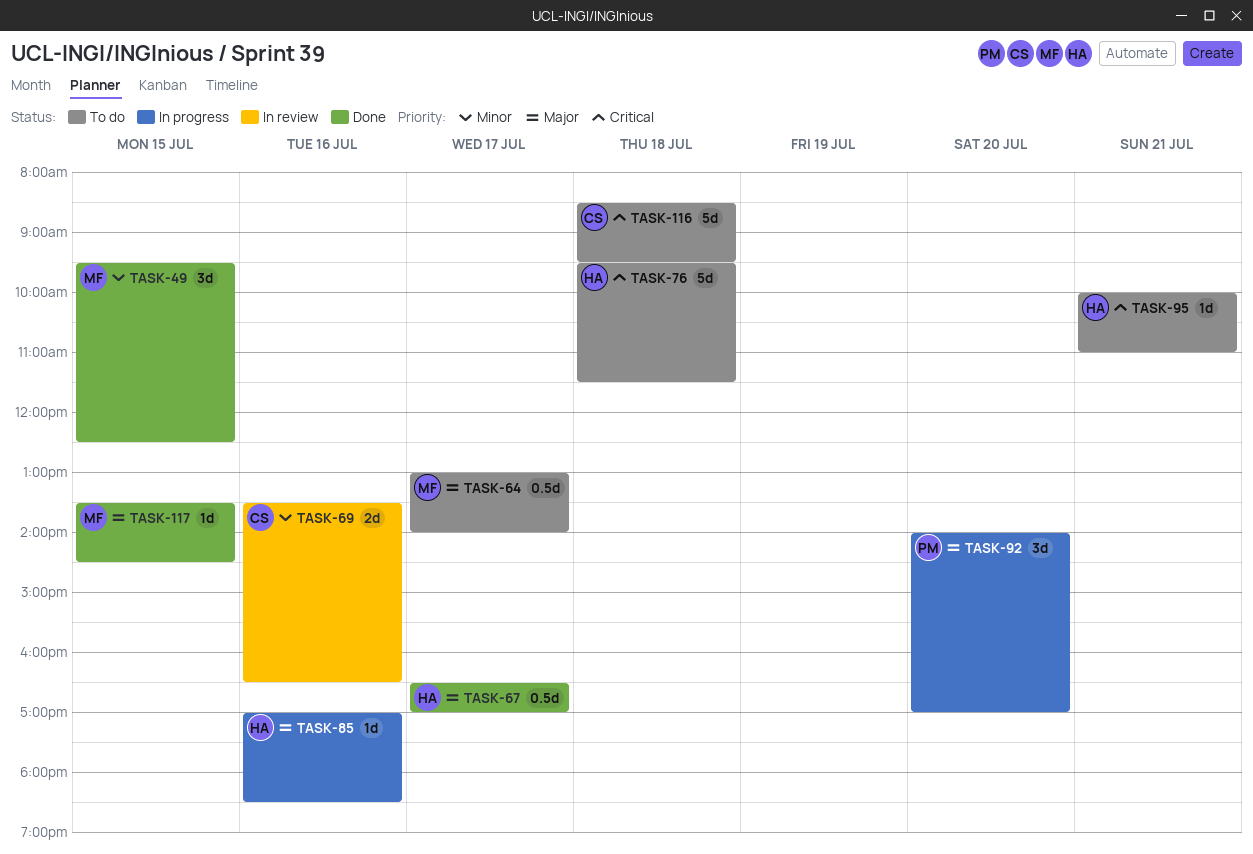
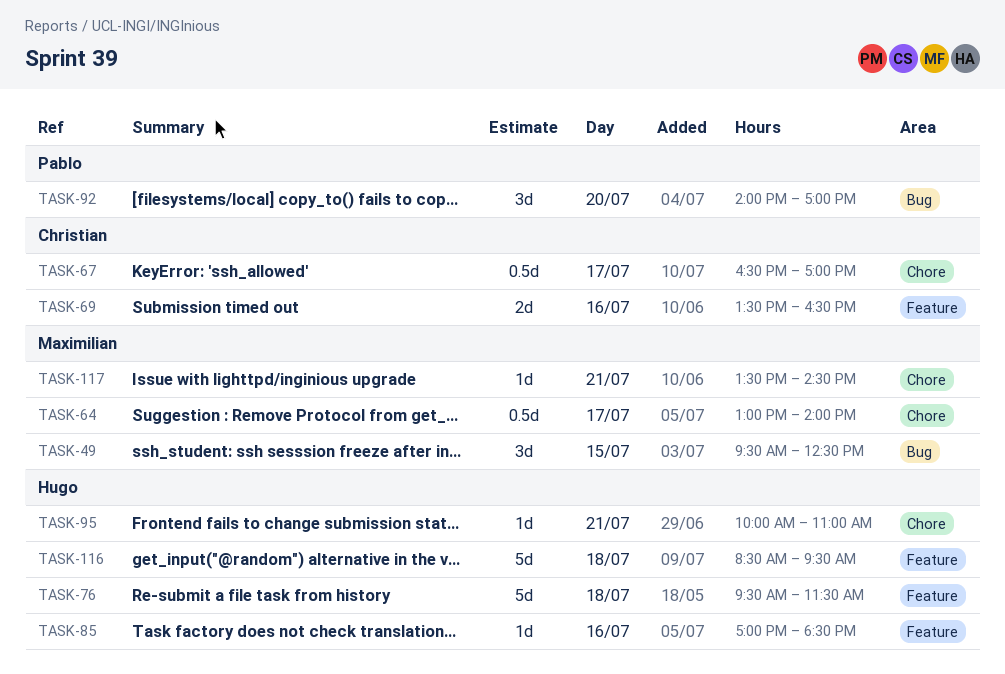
TASK-67, owner: Hugo -> Christian
TASK-116, owner: Christian -> Hugo
TASK-117, day: Jul 15 -> Jul 21

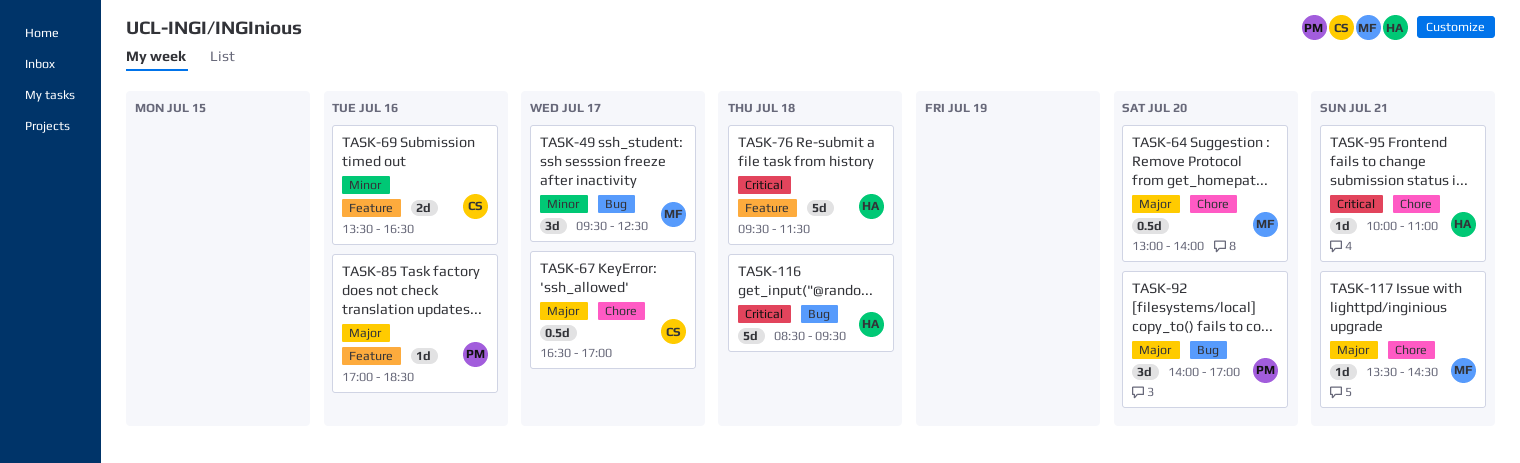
TASK-49, day: Jul 15 -> Jul 17
TASK-64, day: Jul 17 -> Jul 20
TASK-85, owner: Hugo -> Pablo
TASK-116, label: Feature -> Bug

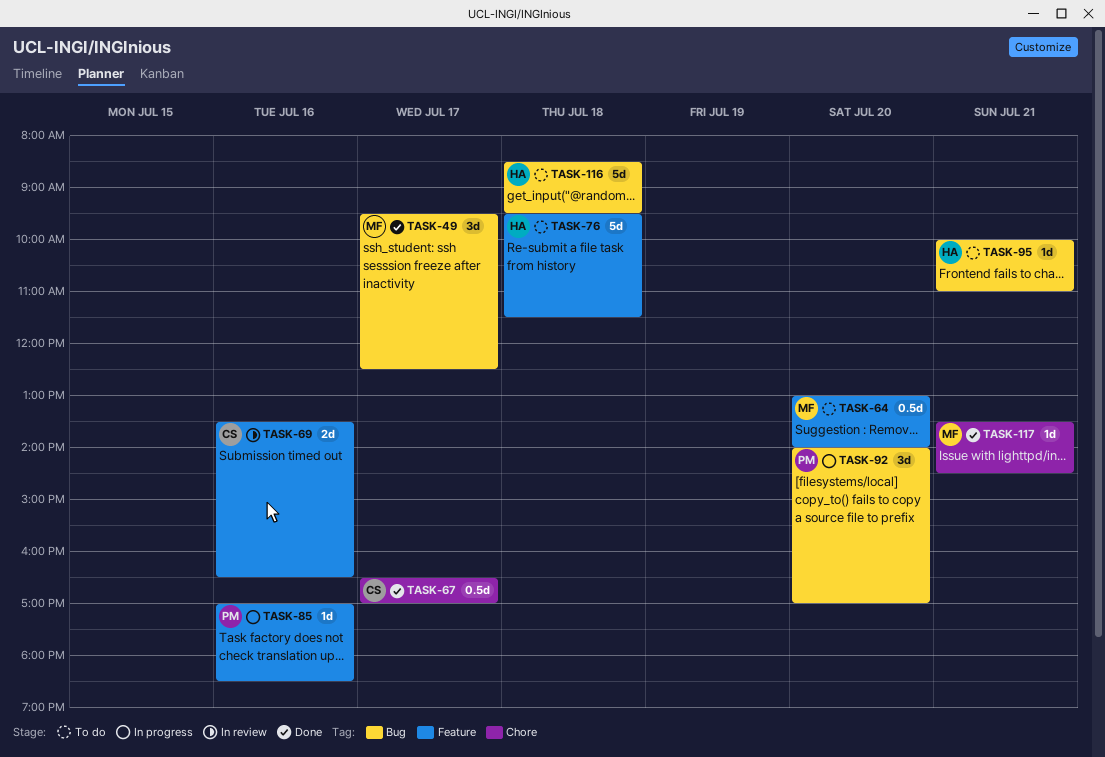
TASK-64, label: Chore -> Feature
TASK-95, label: Chore -> Bug

